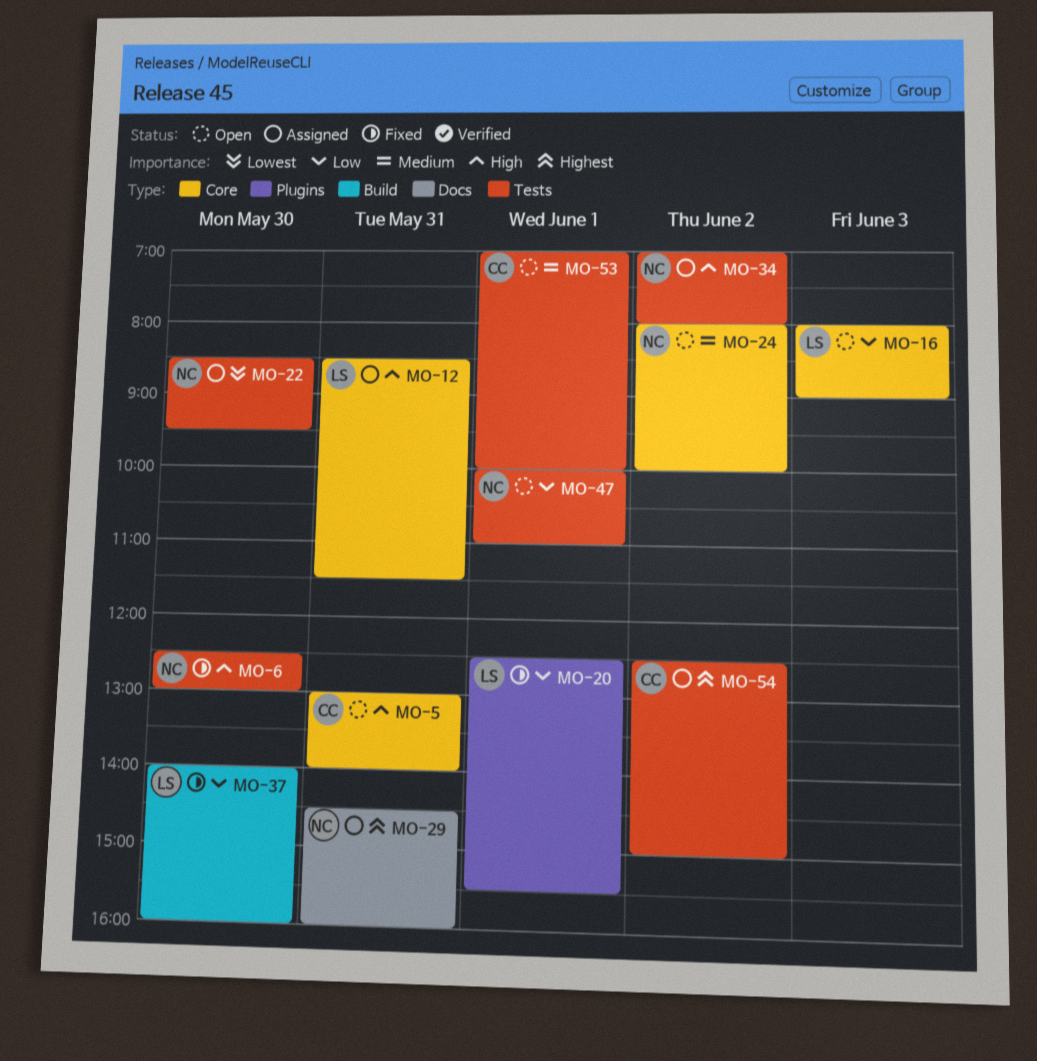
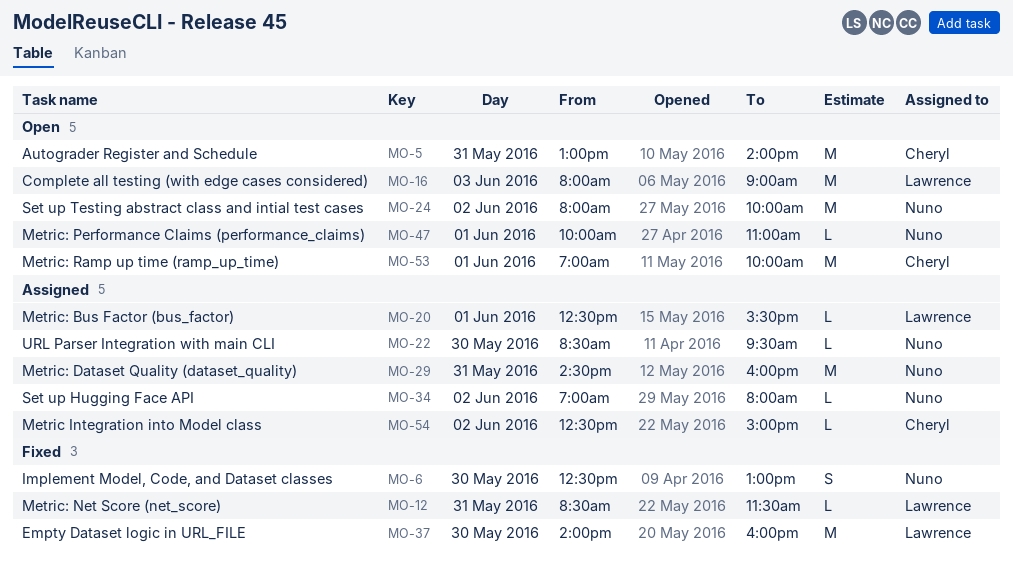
MO-12, status: Assigned -> Fixed
MO-20, status: Fixed -> Assigned

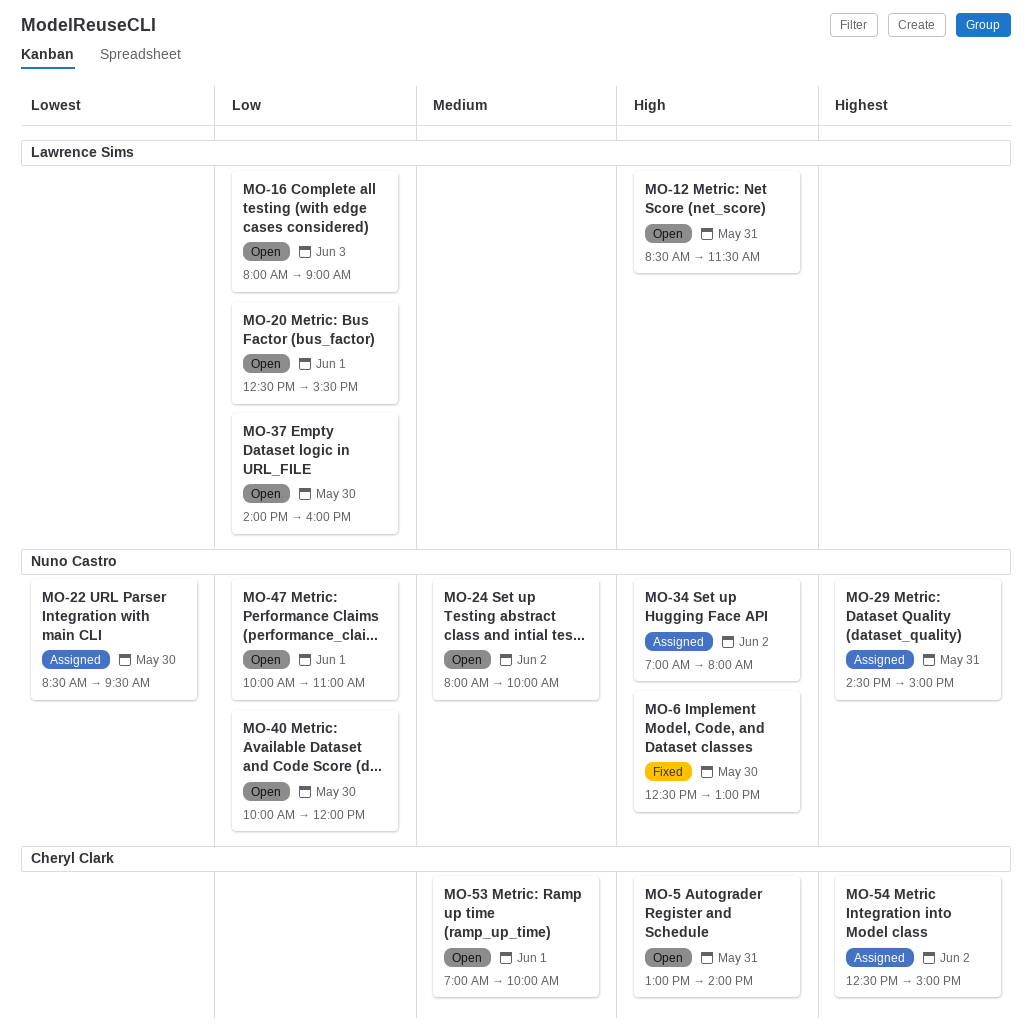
MO-12, status: Fixed -> Open
MO-20, status: Assigned -> Open
MO-29, ends: 16:00 -> 15:00
MO-37, status: Fixed -> Open
MO-40: none -> present

